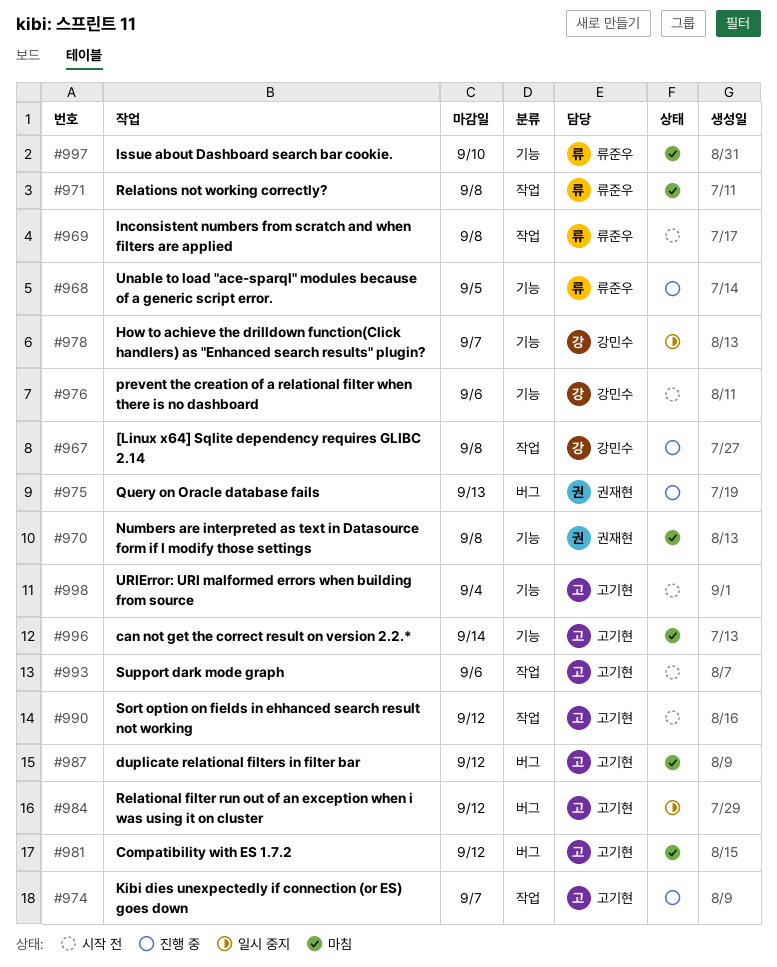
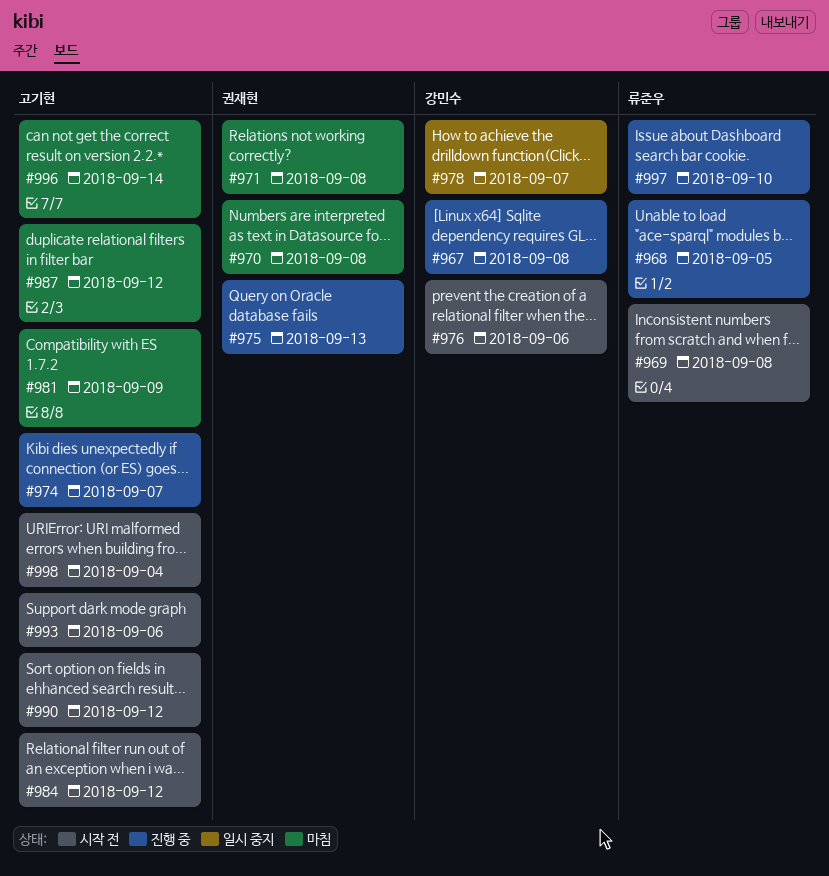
#971, owner: 류준우 -> 권재현
#981, due: Sep 12 -> Sep 9
#984, status: 일시 중지 -> 시작 전
#997, status: 마침 -> 진행 중

